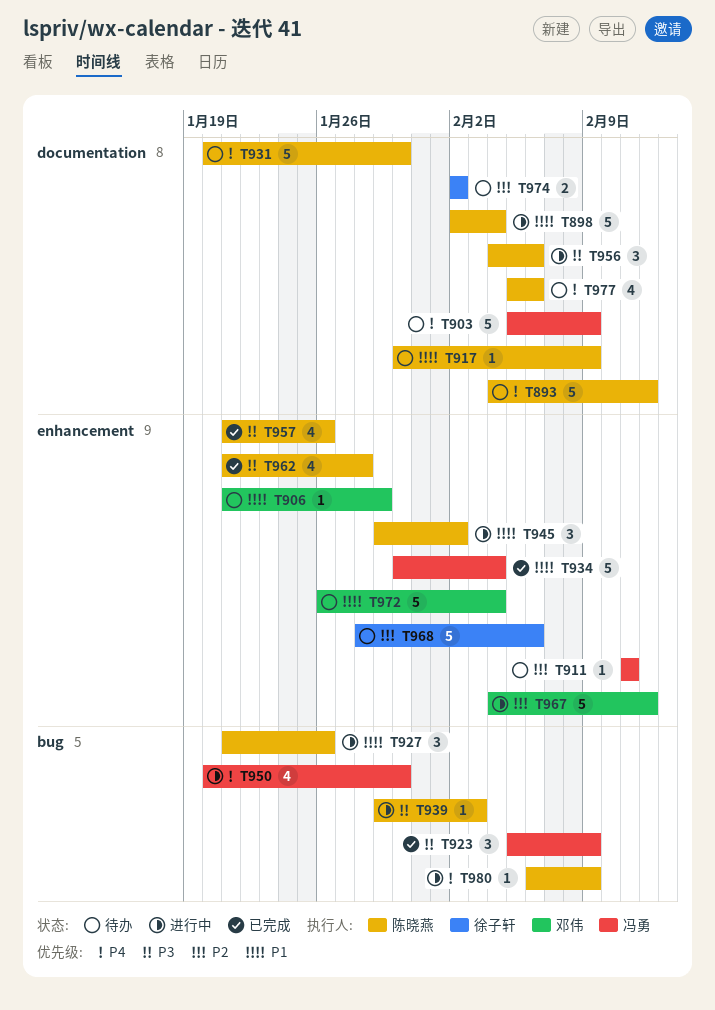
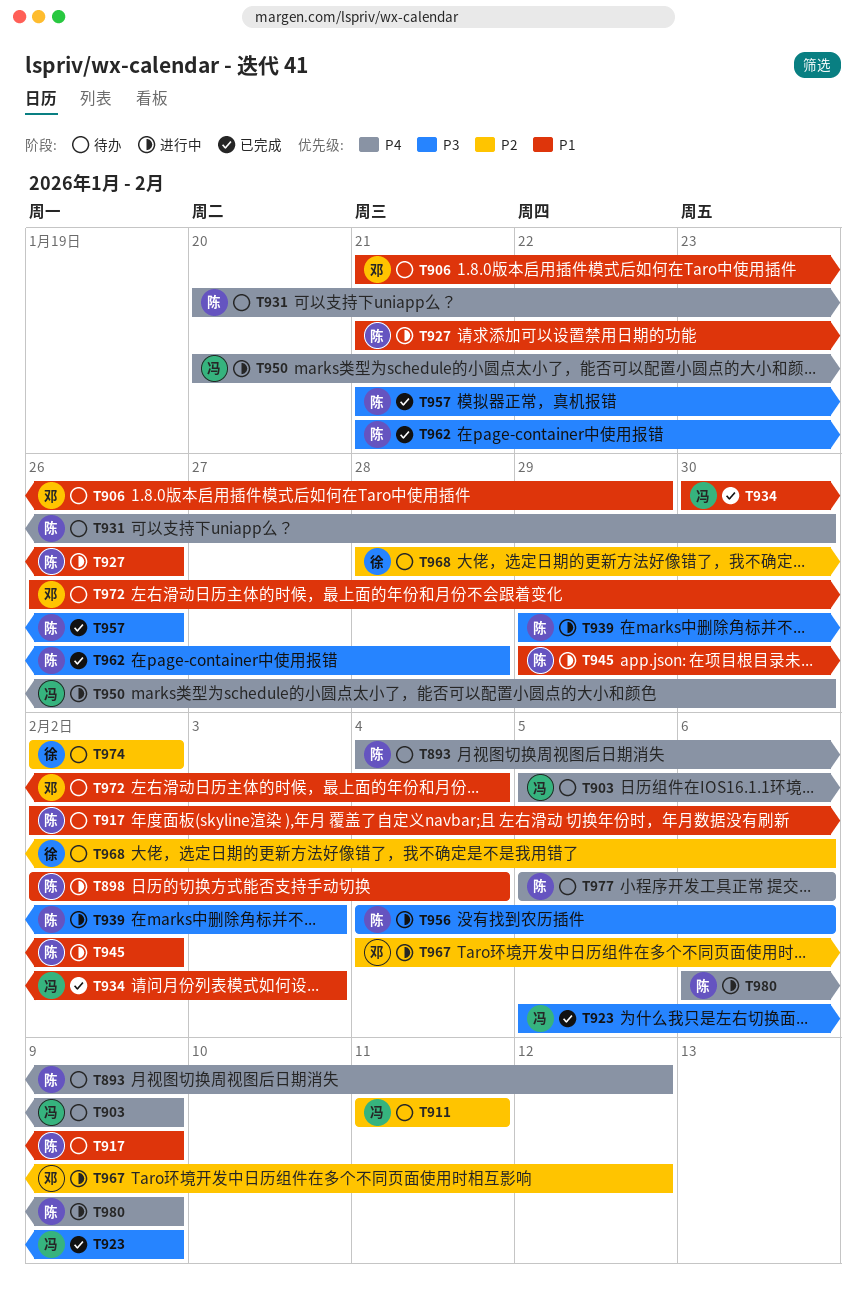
T917, start: Jan 30 -> Feb 2
T934, due: Feb 4 -> Feb 3

